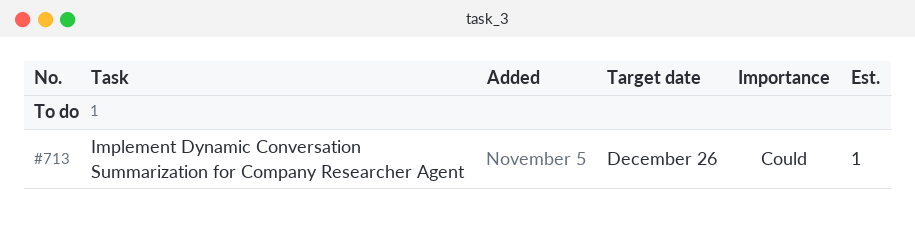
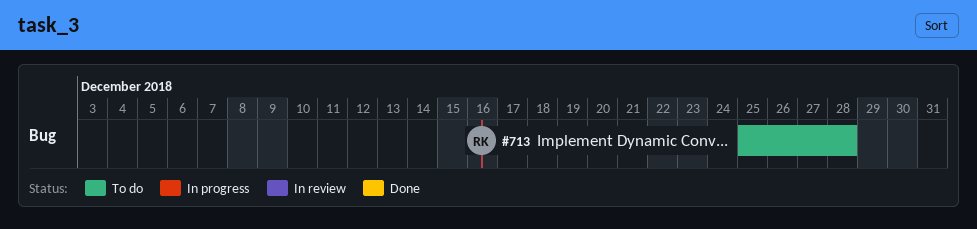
#713, due: Dec 26 -> Dec 28

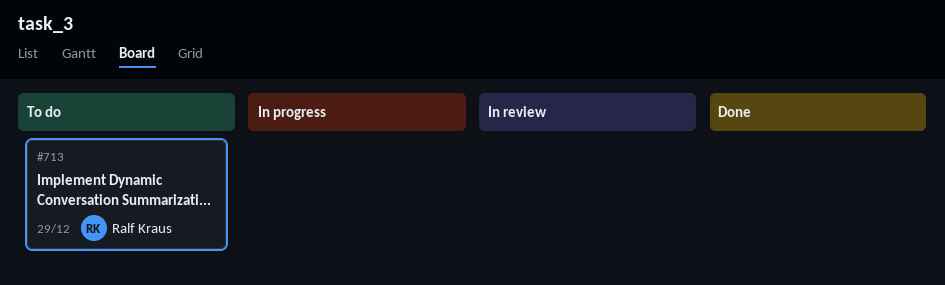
#713, due: Dec 28 -> Dec 29

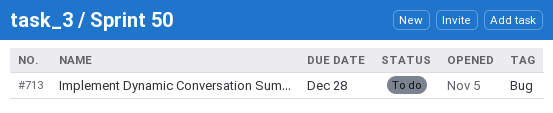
#713, due: Dec 29 -> Dec 28

